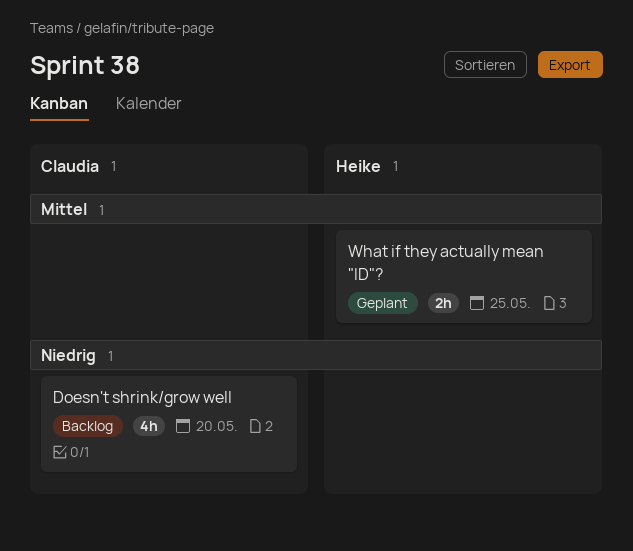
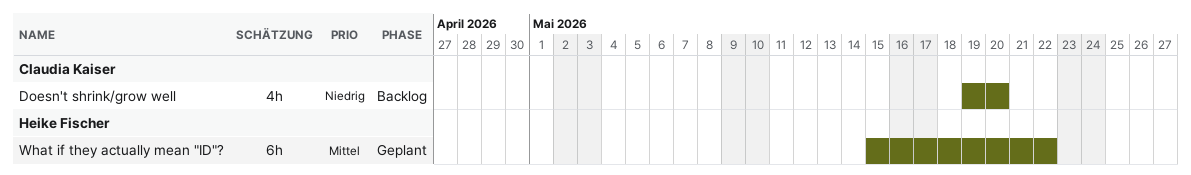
What if they actually mean "ID"?, estimate: 2h -> 6h
What if they actually mean "ID"?, due: May 25 -> May 22

